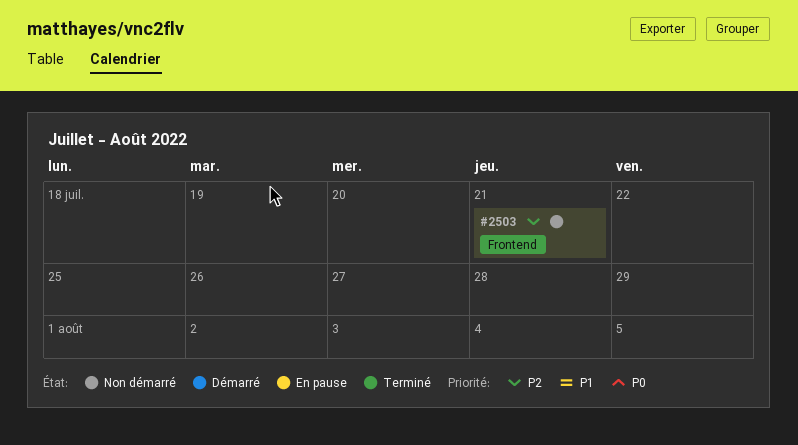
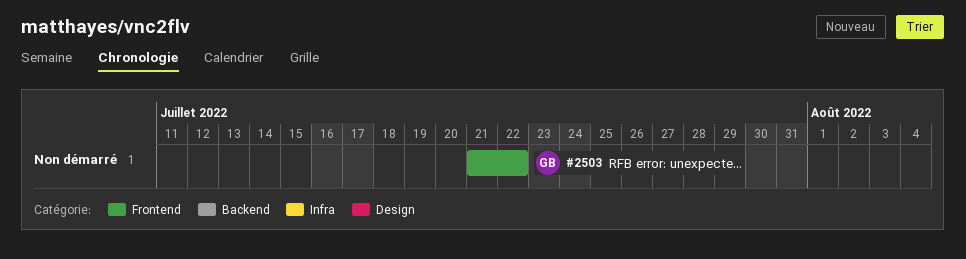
#2503, due: Jul 21 -> Jul 22

